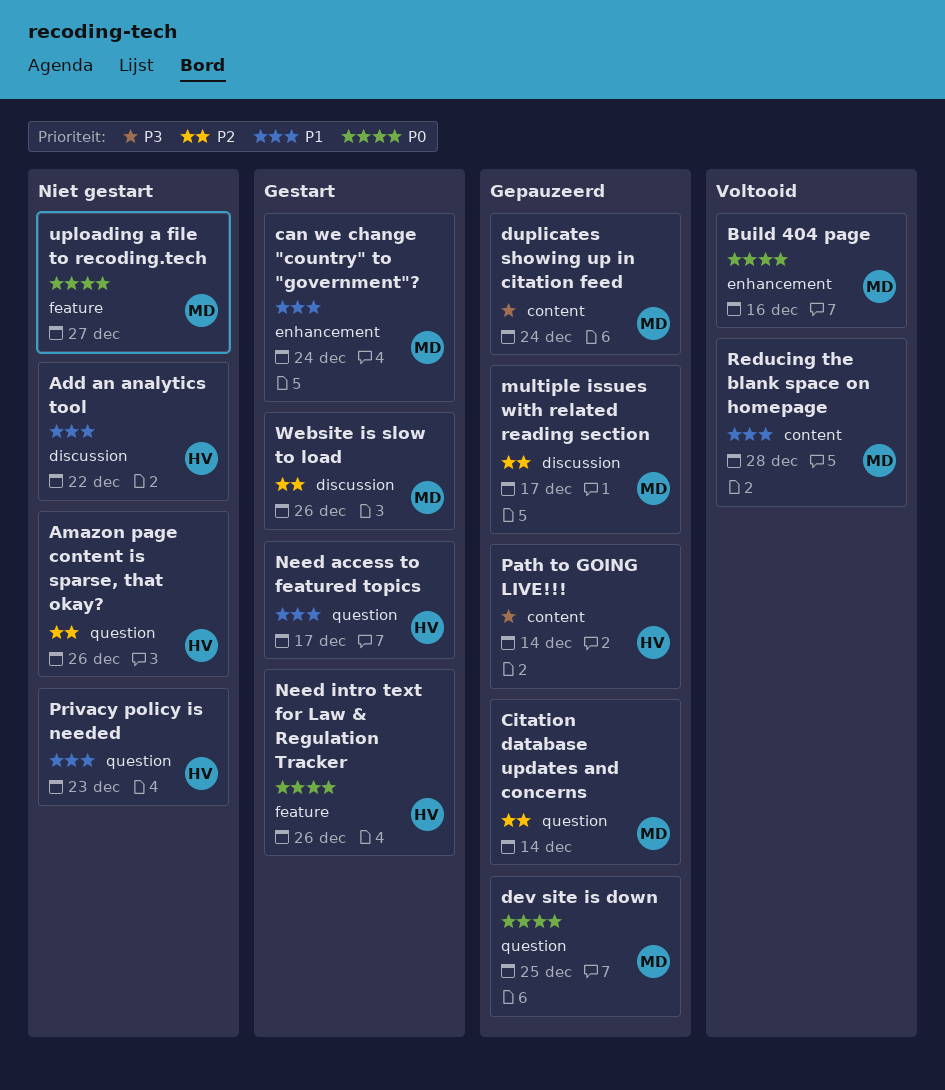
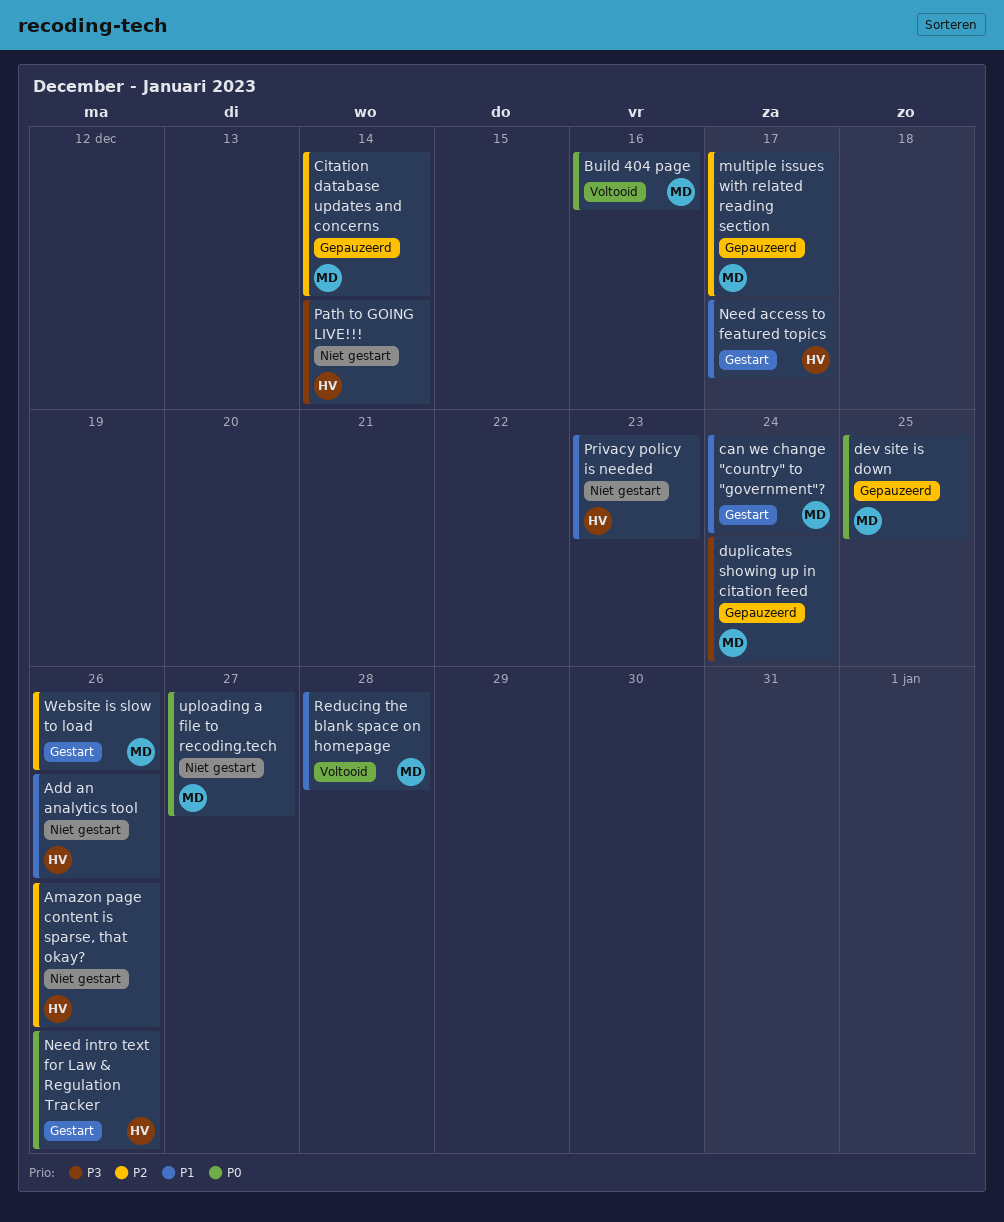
Add an analytics tool, due: Dec 22 -> Dec 26
Path to GOING LIVE!!!, status: Gepauzeerd -> Niet gestart

